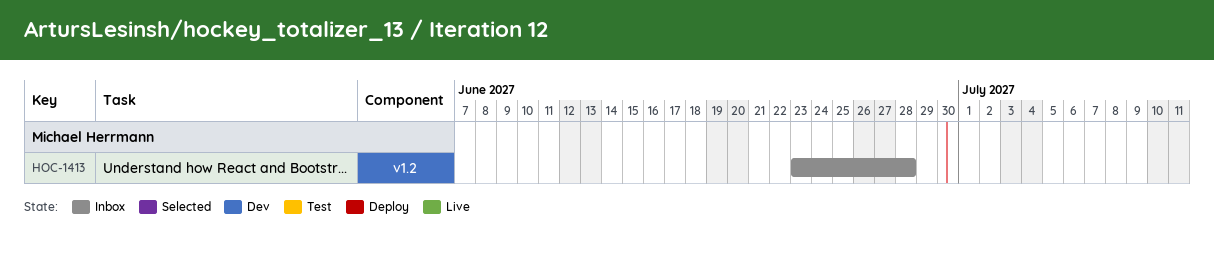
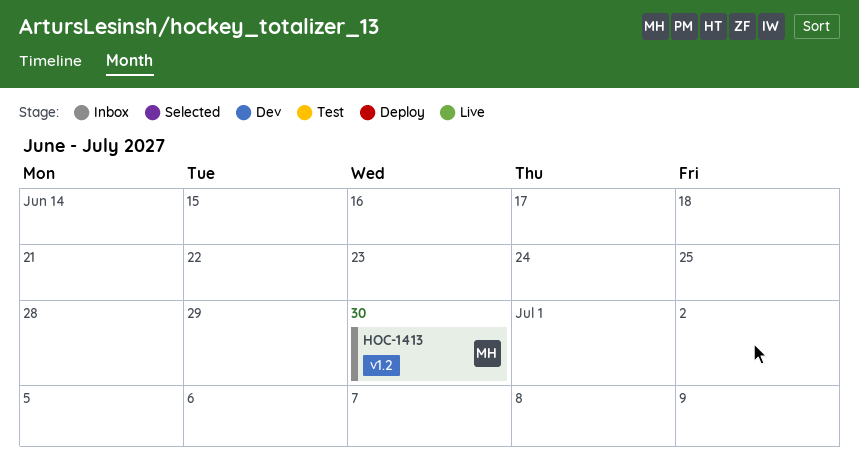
HOC-1413, due: Jun 28 -> Jun 30

